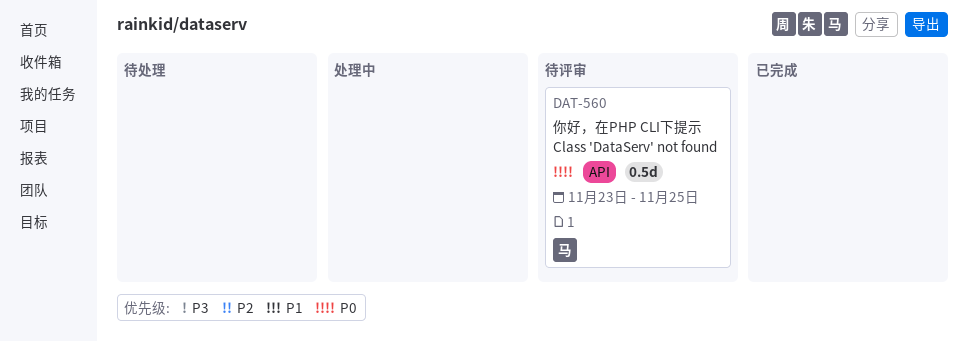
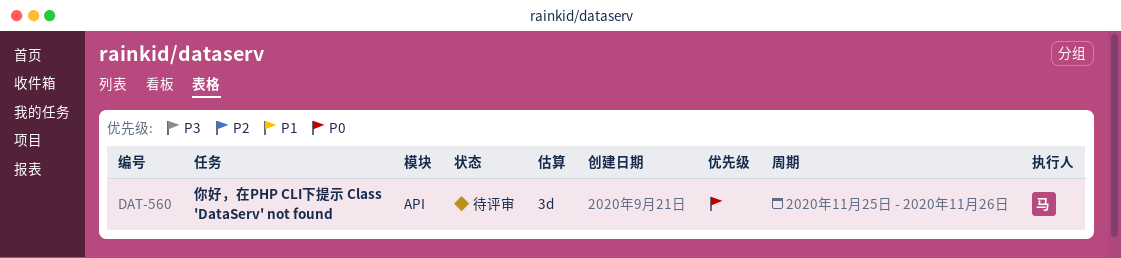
DAT-560, estimate: 0.5d -> 3d
DAT-560, start: Nov 23 -> Nov 25
DAT-560, due: Nov 25 -> Nov 26

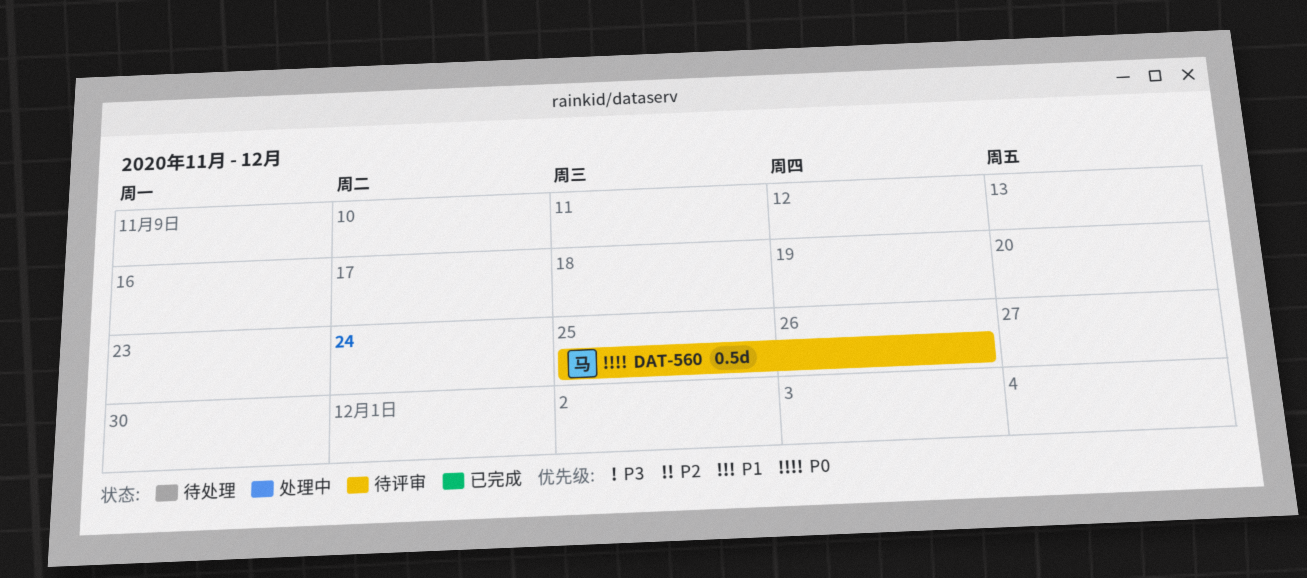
DAT-560, estimate: 3d -> 0.5d

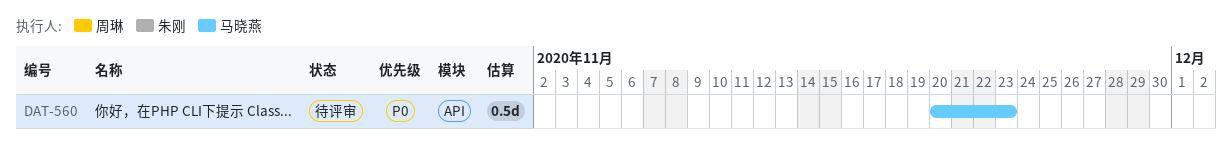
DAT-560, start: Nov 25 -> Nov 20
DAT-560, due: Nov 26 -> Nov 23

